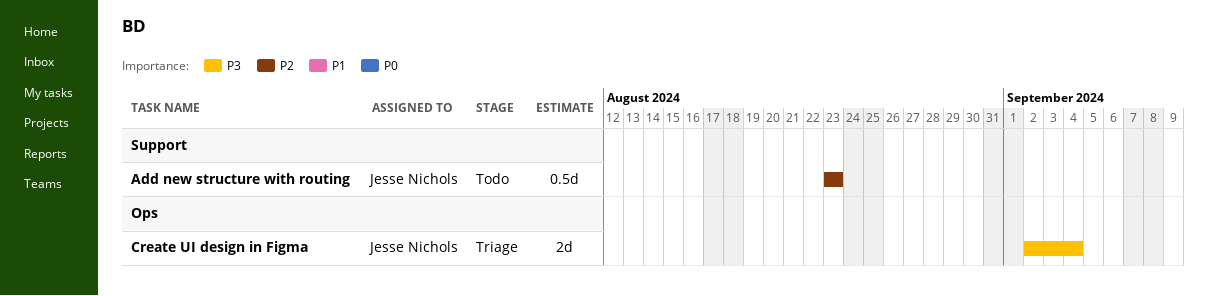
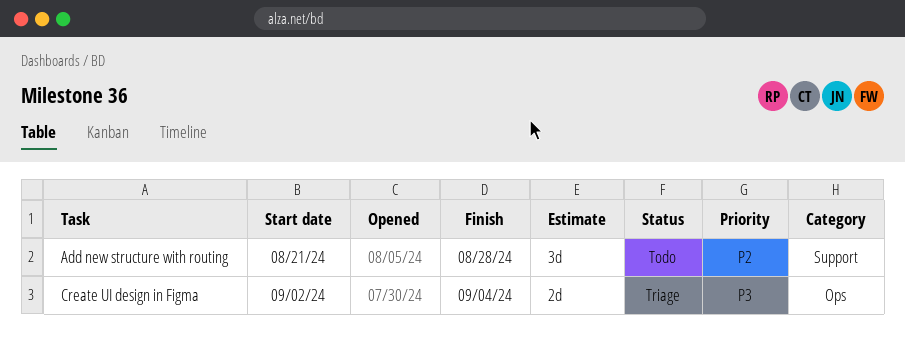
Add new structure with routing, estimate: 0.5d -> 3d
Add new structure with routing, start: Aug 23 -> Aug 21
Add new structure with routing, due: Aug 23 -> Aug 28

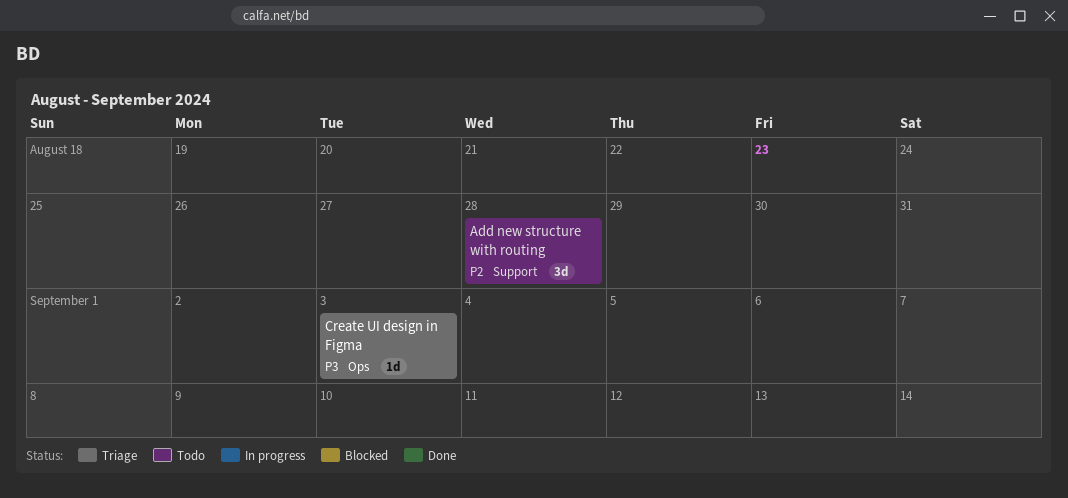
Create UI design in Figma, estimate: 2d -> 1d
Create UI design in Figma, due: Sep 4 -> Sep 3

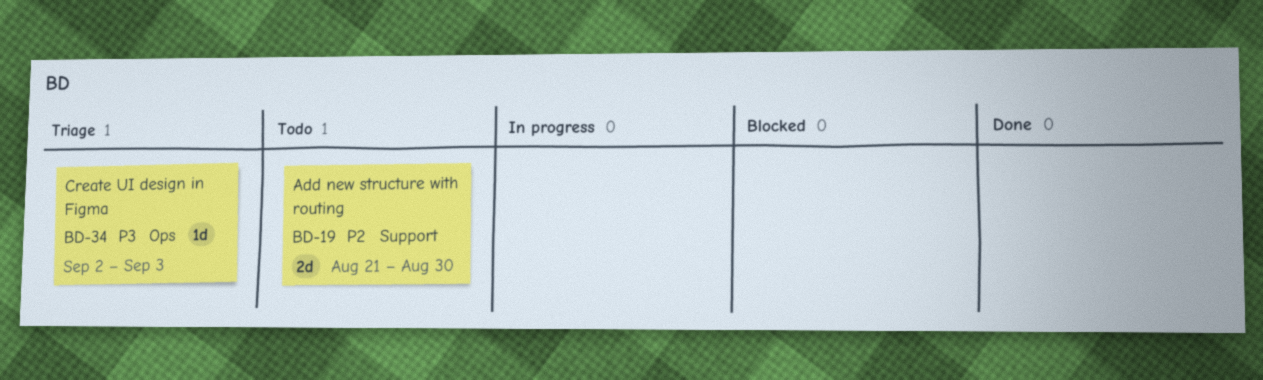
Add new structure with routing, estimate: 3d -> 2d
Add new structure with routing, due: Aug 28 -> Aug 30

